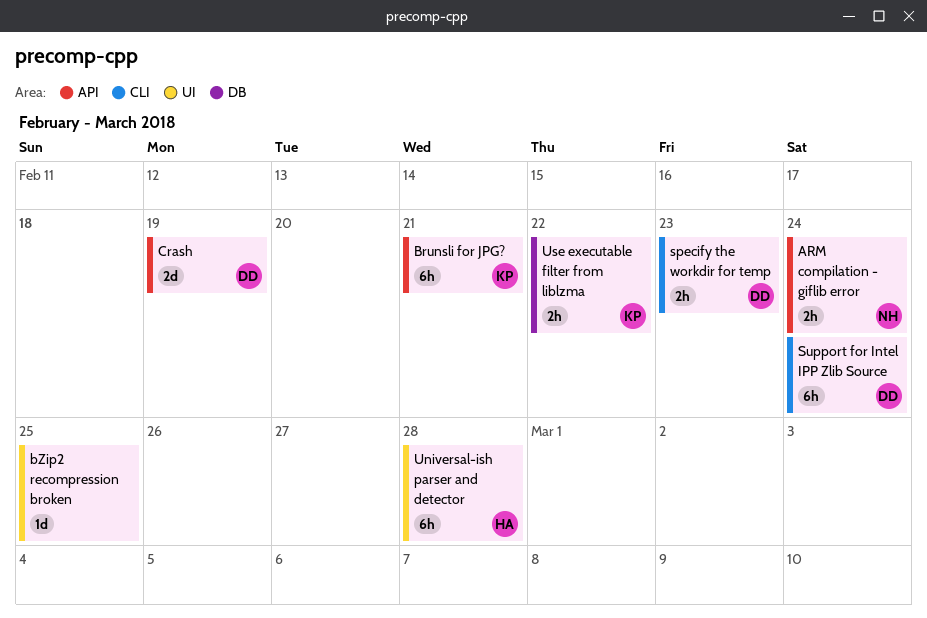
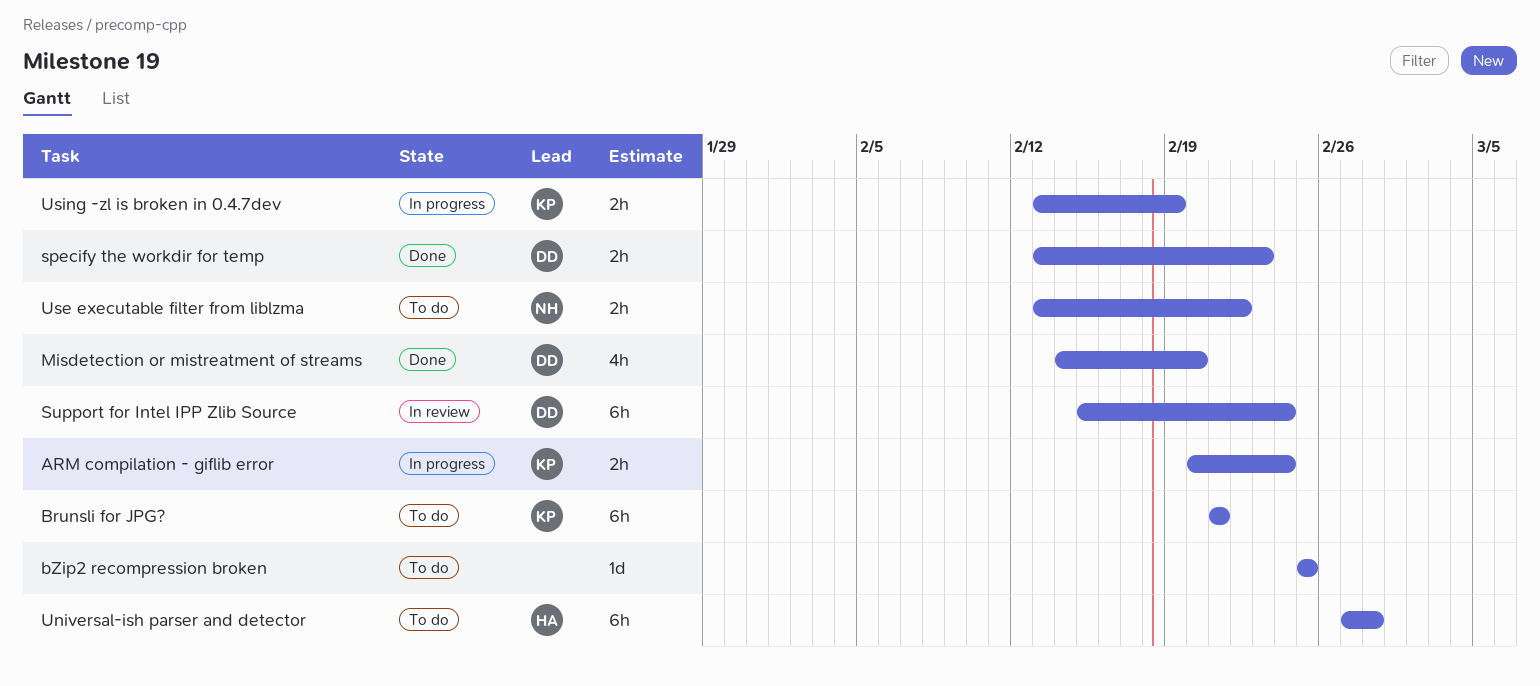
ARM compilation - giflib error, owner: NH -> KP
Crash: present -> none
Misdetection or mistreatment of streams: none -> present
Use executable filter from liblzma, owner: KP -> NH
Using -zl is broken in 0.4.7dev: none -> present

